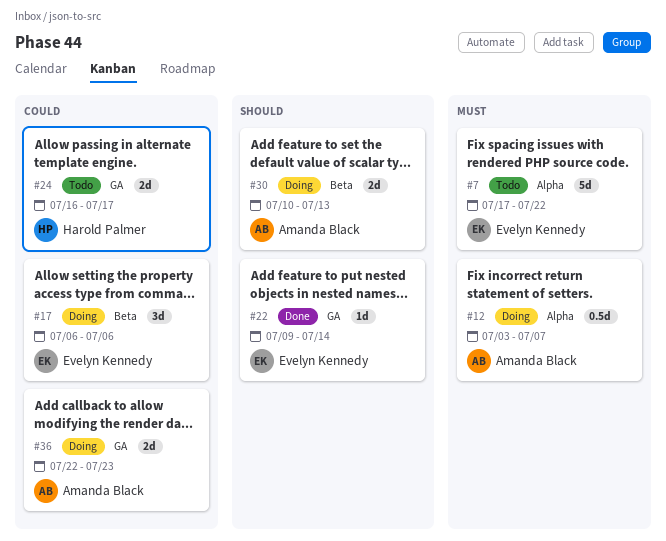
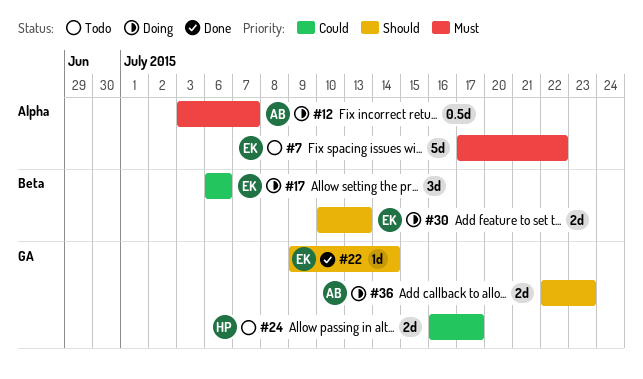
#30, owner: Amanda Black -> Evelyn Kennedy
#36, priority: Could -> Should

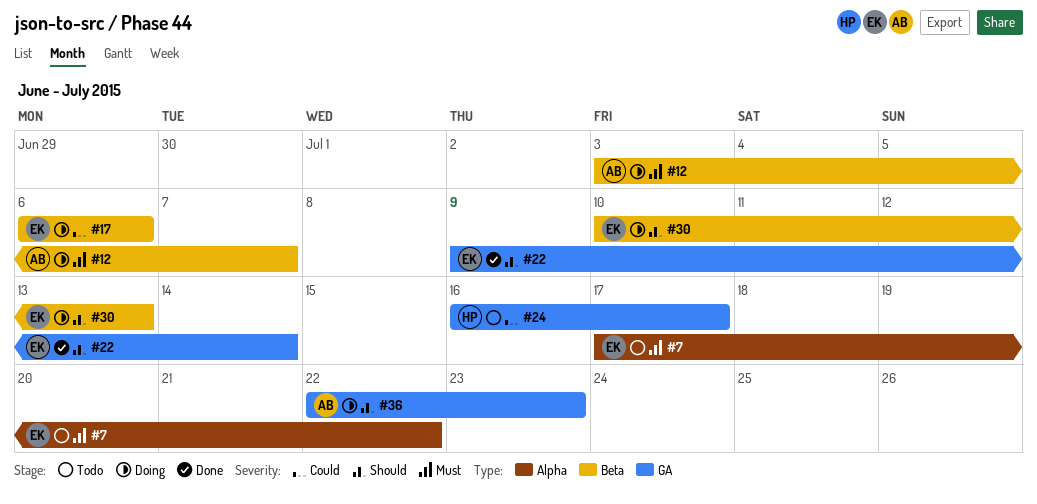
#12, label: Alpha -> Beta

